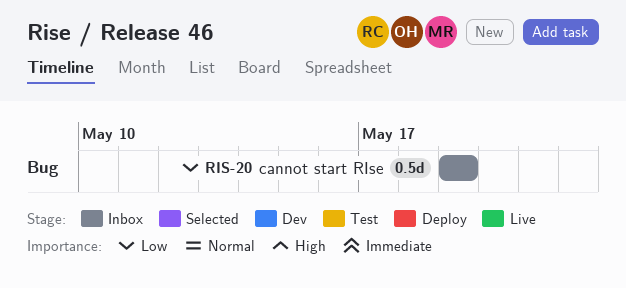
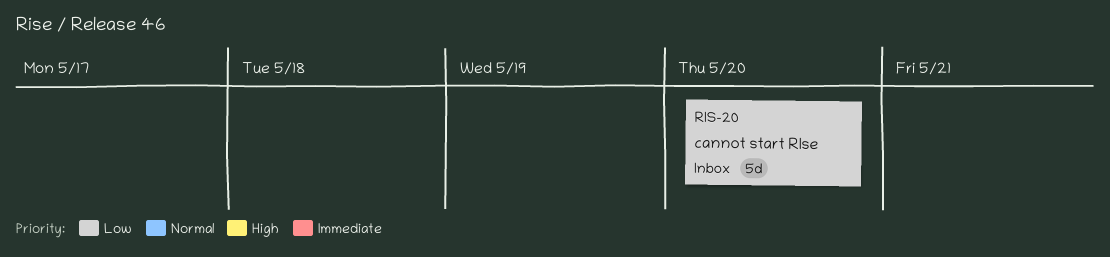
RIS-20, estimate: 0.5d -> 5d
RIS-20, due: May 19 -> May 20

